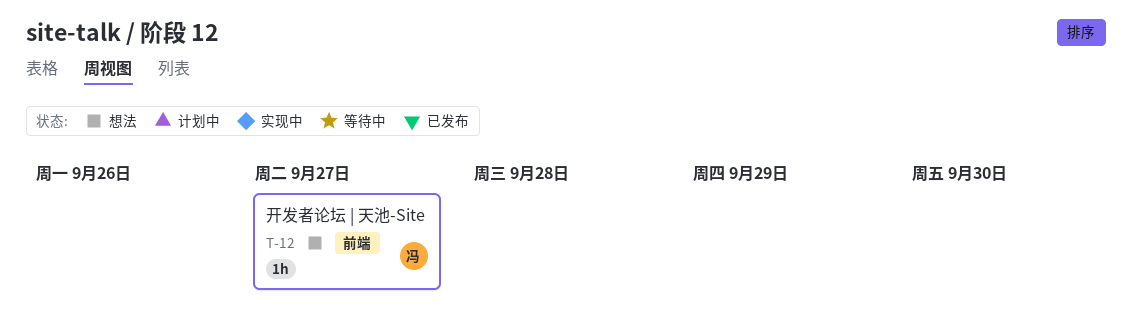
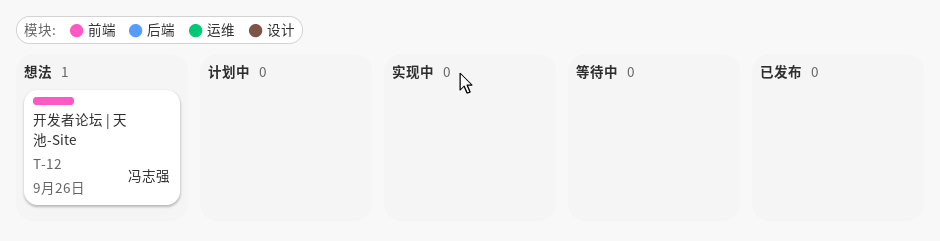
T-12, due: Sep 27 -> Sep 26

